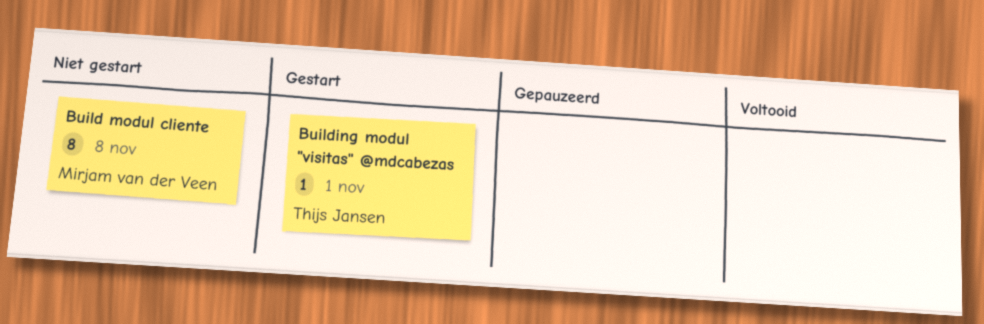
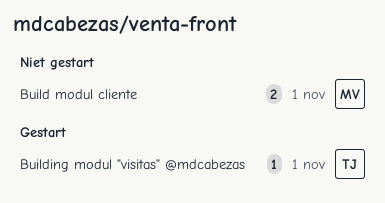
Build modul cliente, estimate: 8 -> 2
Build modul cliente, due: Nov 8 -> Nov 1

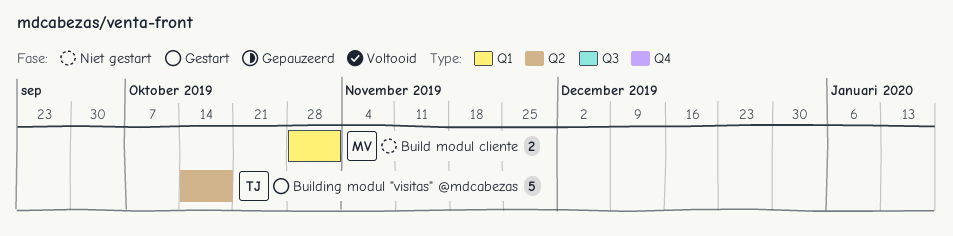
Building modul "visitas" @mdcabezas, estimate: 1 -> 5
Building modul "visitas" @mdcabezas, due: Nov 1 -> Oct 18

